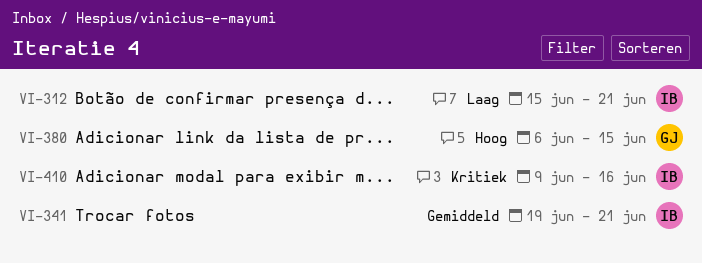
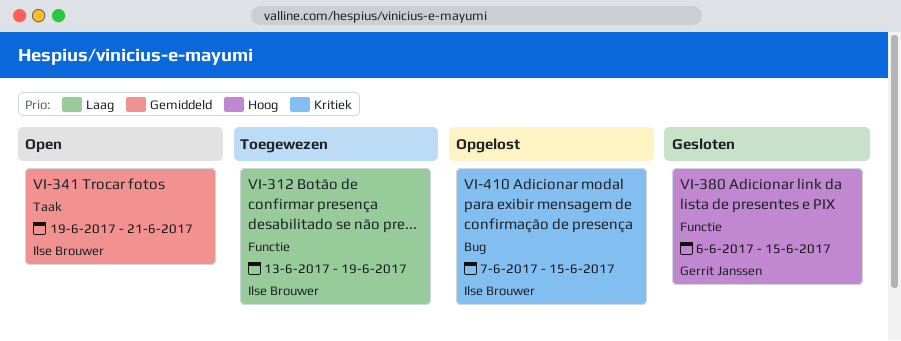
VI-312, start: Jun 15 -> Jun 13
VI-312, due: Jun 21 -> Jun 19
VI-410, start: Jun 9 -> Jun 7
VI-410, due: Jun 16 -> Jun 15

